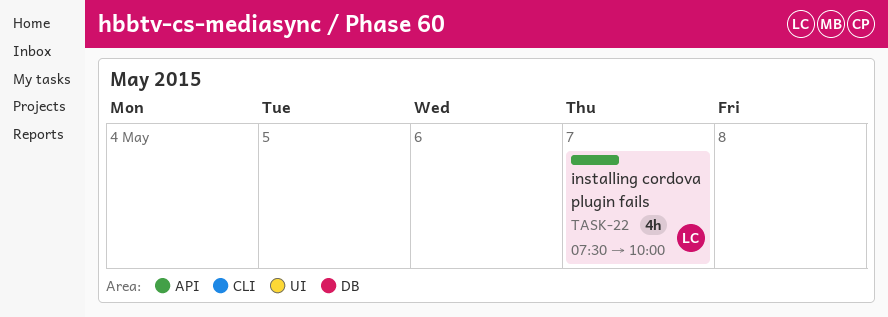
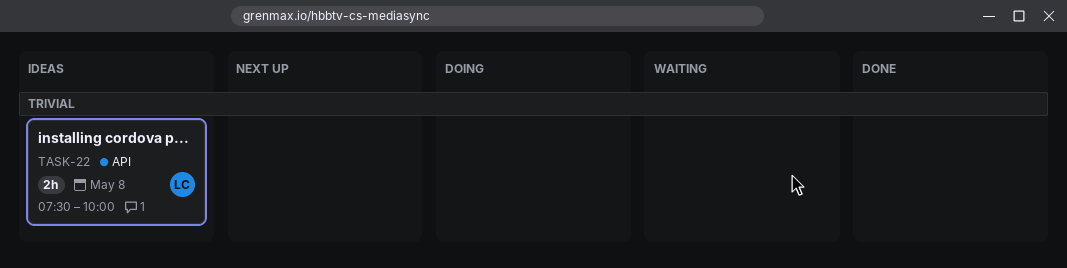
TASK-22, estimate: 4h -> 2h
TASK-22, day: May 7 -> May 8

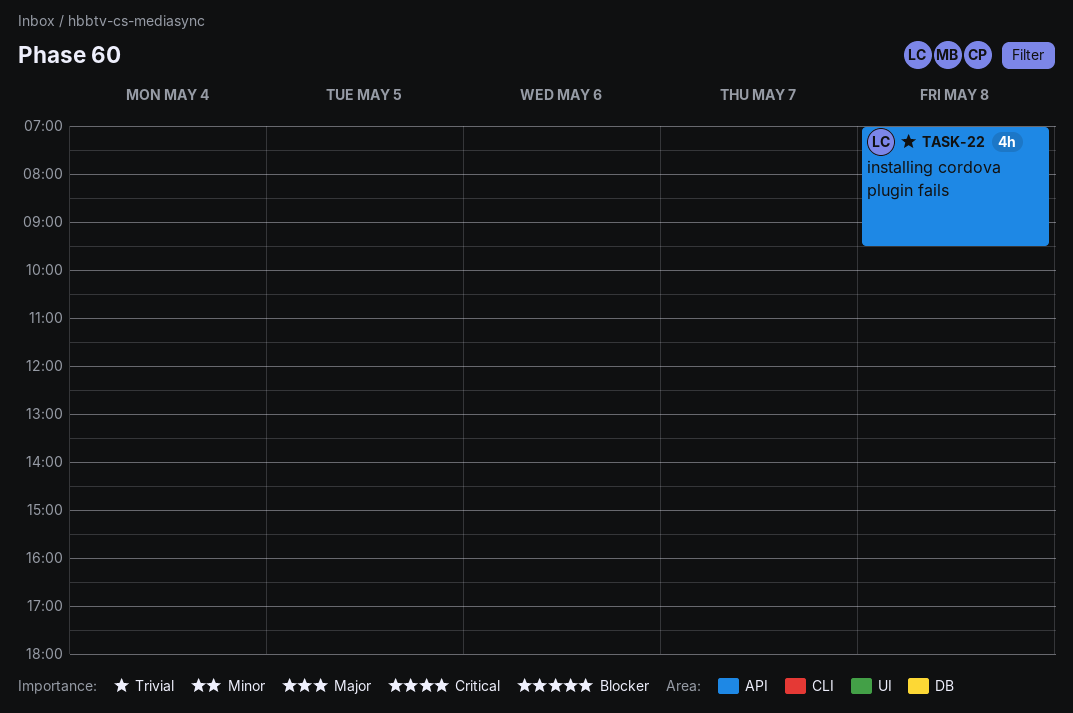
TASK-22, estimate: 2h -> 4h
TASK-22, begins: 07:30 -> 07:00
TASK-22, ends: 10:00 -> 09:30

